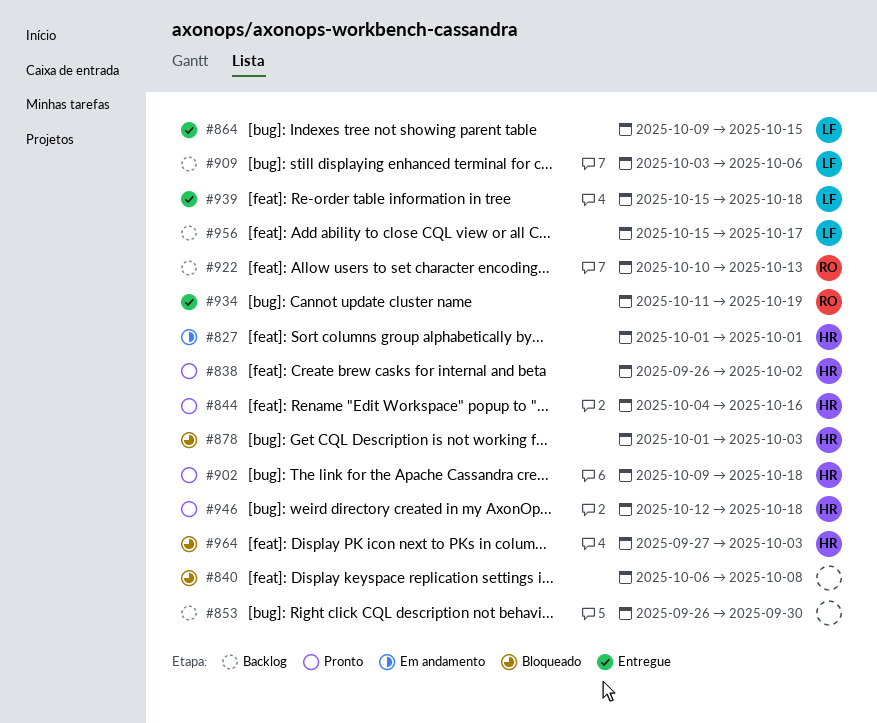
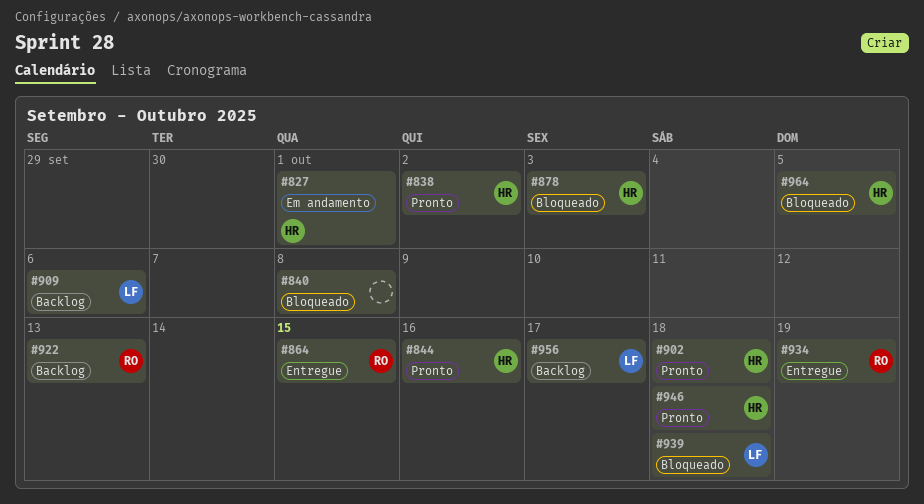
#853: present -> none
#864, owner: LF -> RO
#939, status: Entregue -> Bloqueado
#964, due: Oct 3 -> Oct 5

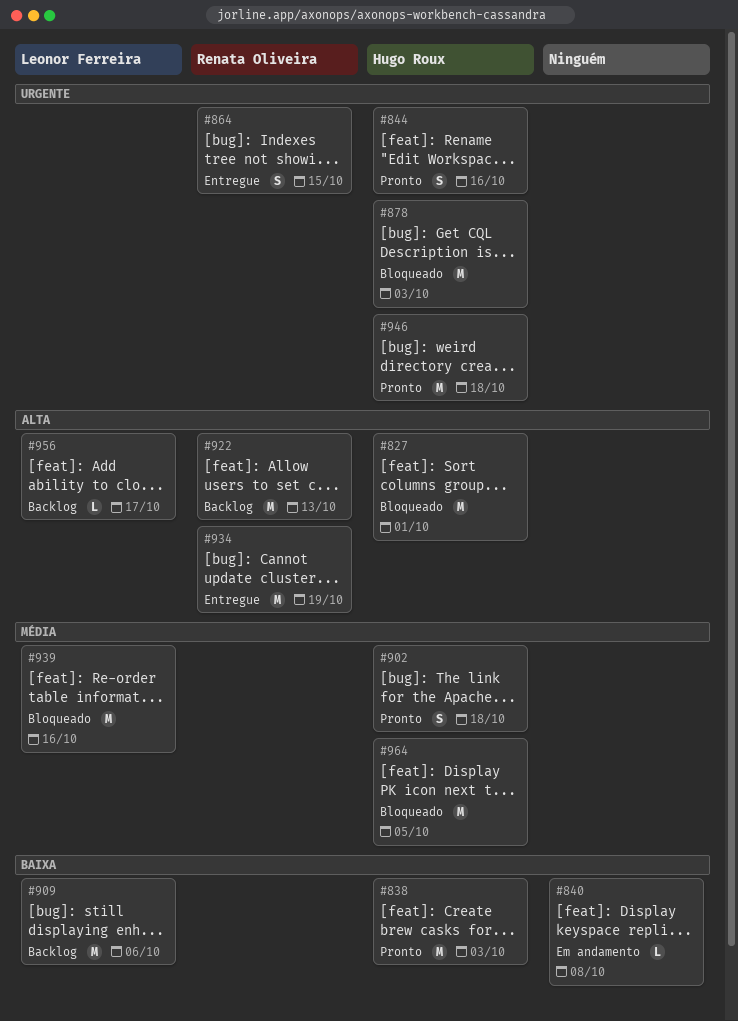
#827, status: Em andamento -> Bloqueado
#838, due: Oct 2 -> Oct 3
#840, status: Bloqueado -> Em andamento
#939, due: Oct 18 -> Oct 16

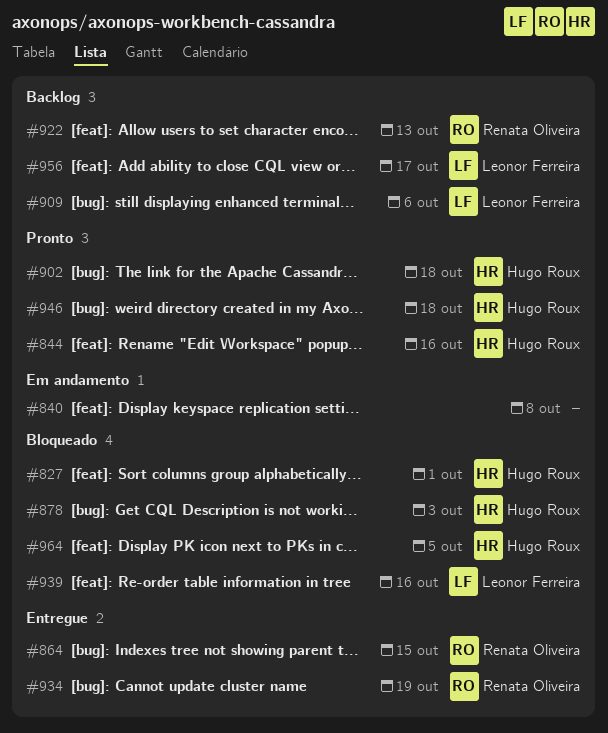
#838: present -> none

